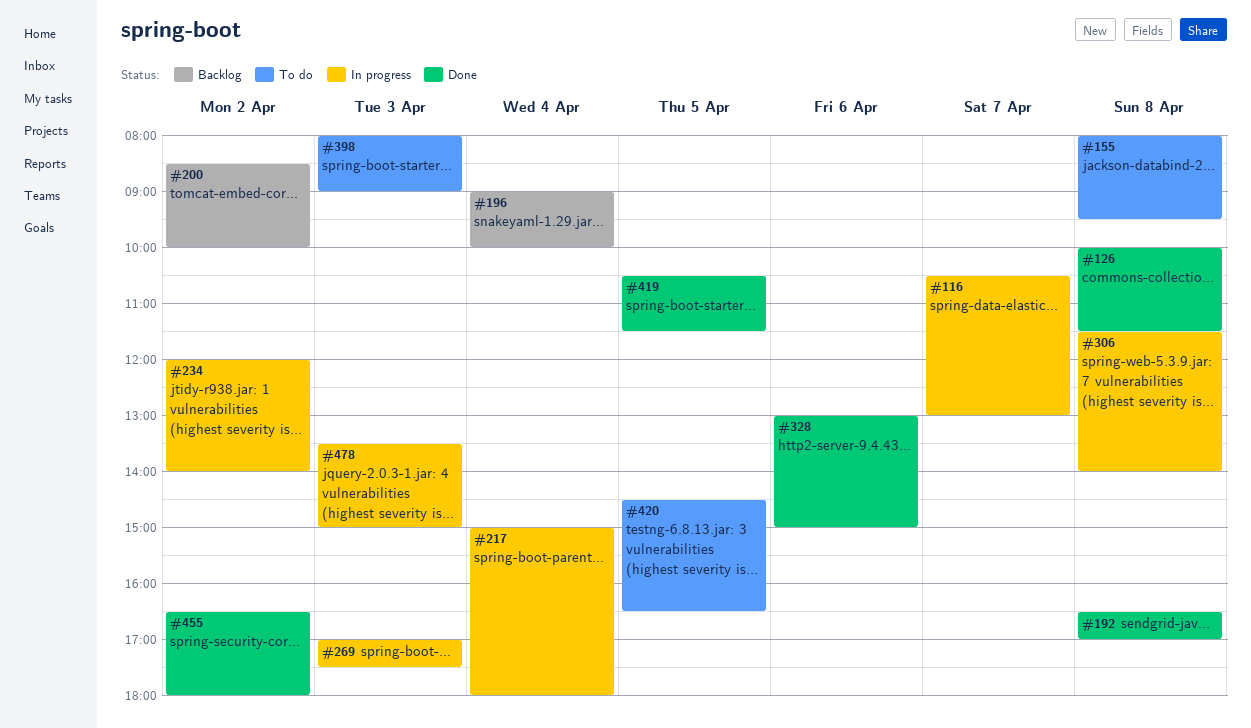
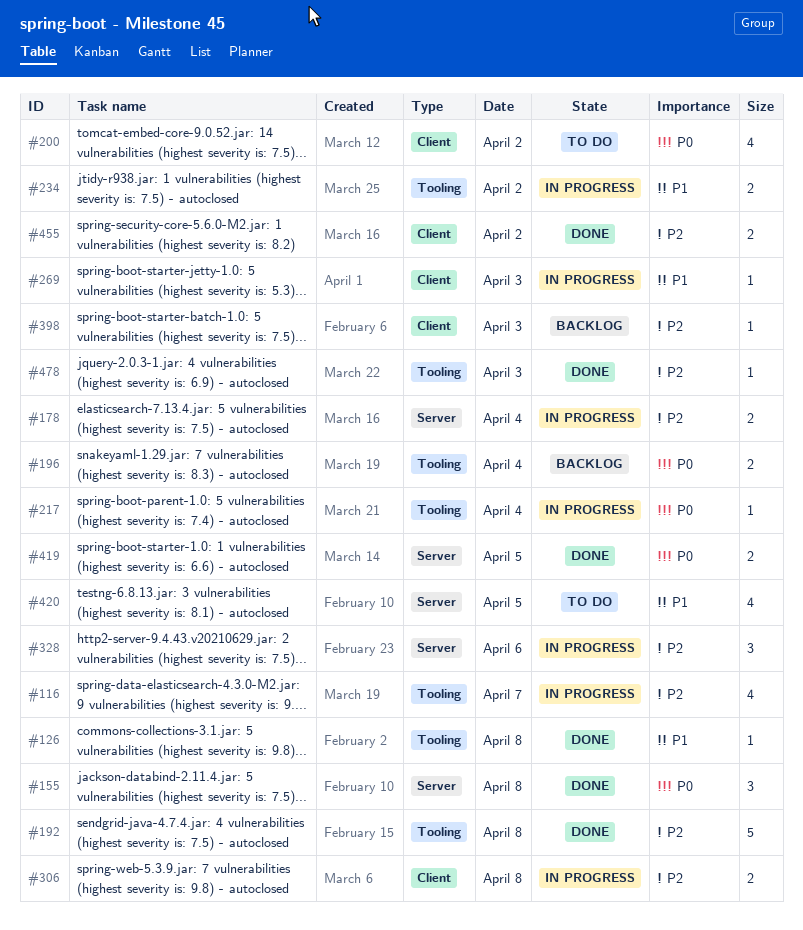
#155, status: To do -> Done
#178: none -> present
#200, status: Backlog -> To do
#328, status: Done -> In progress
#398, status: To do -> Backlog
#478, status: In progress -> Done

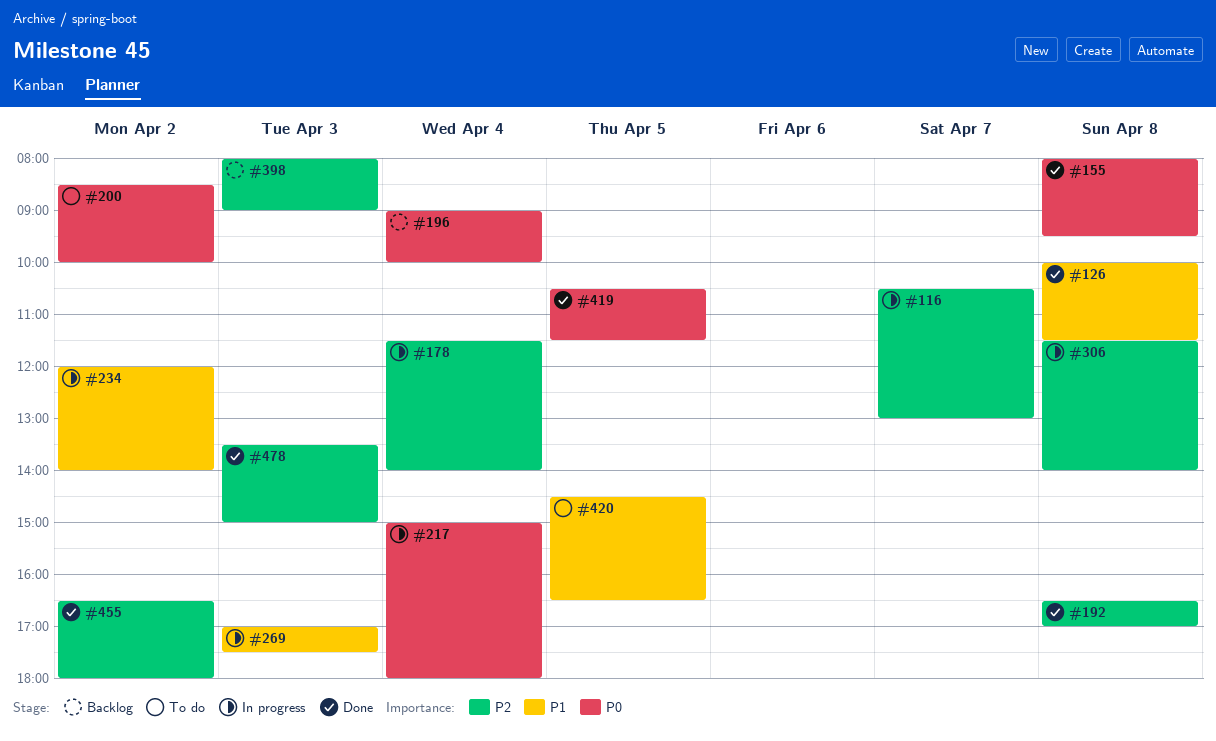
#328: present -> none

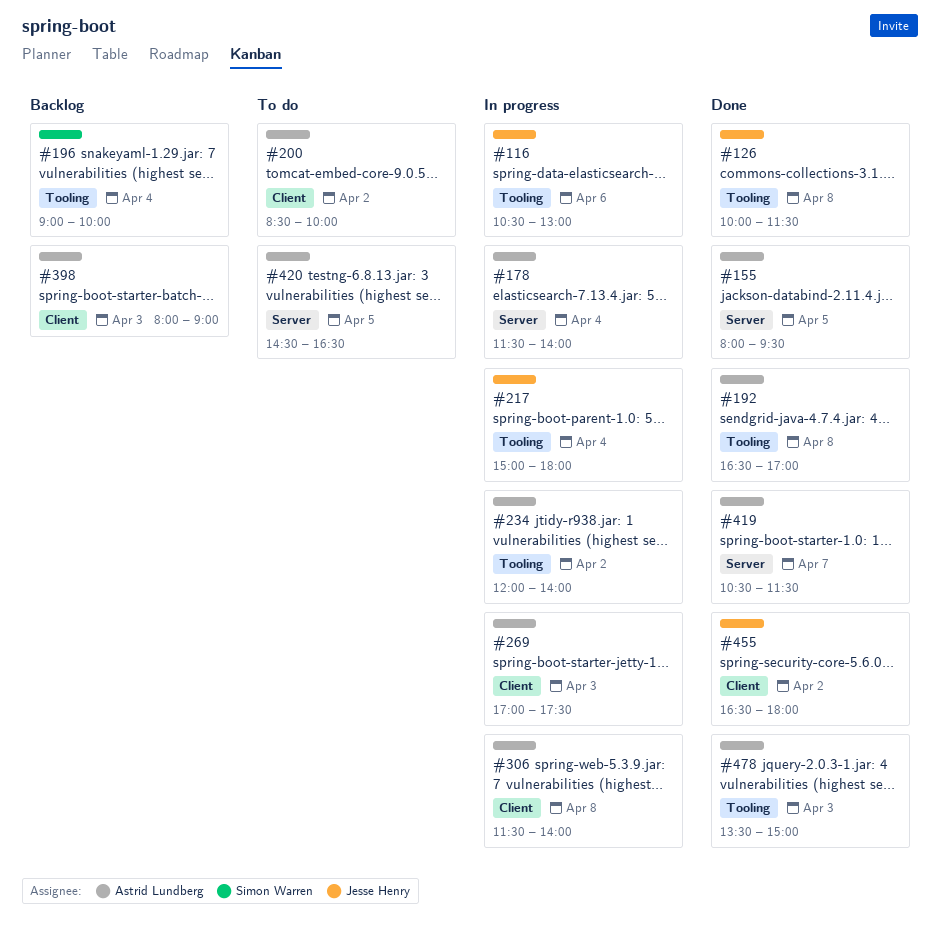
#116, day: Apr 7 -> Apr 6
#155, day: Apr 8 -> Apr 5
#419, day: Apr 5 -> Apr 7

